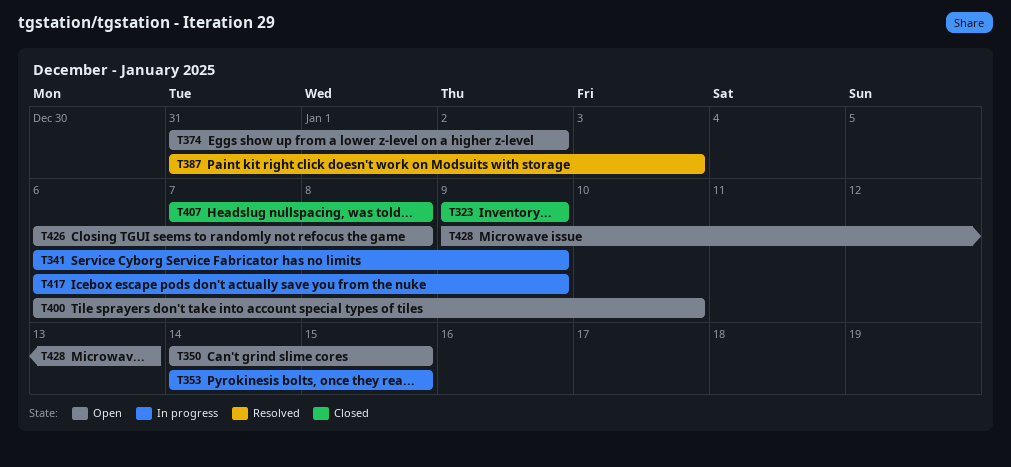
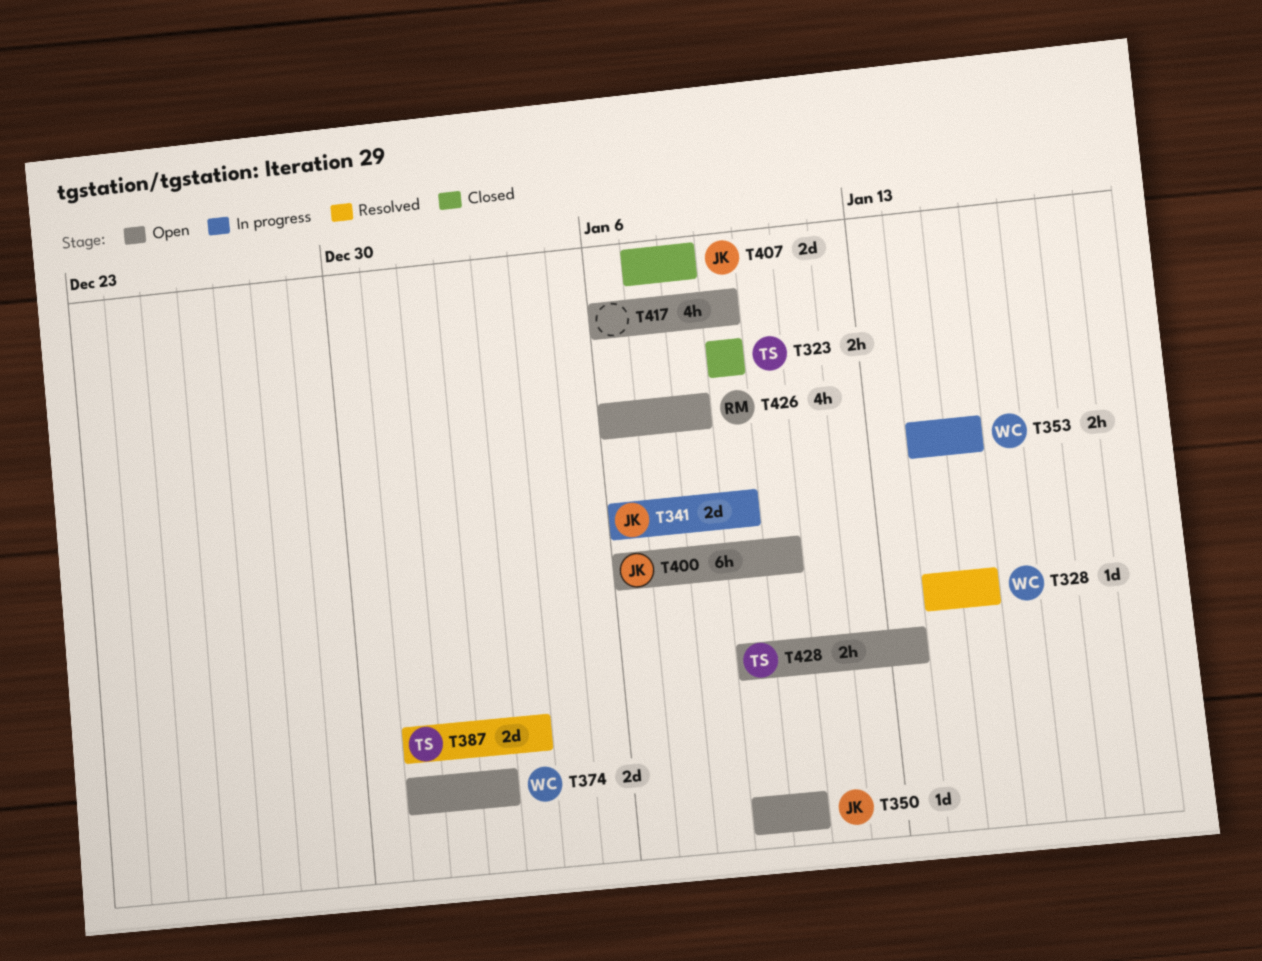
T328: none -> present
T350, start: Jan 14 -> Jan 9
T350, due: Jan 15 -> Jan 10
T417, status: In progress -> Open

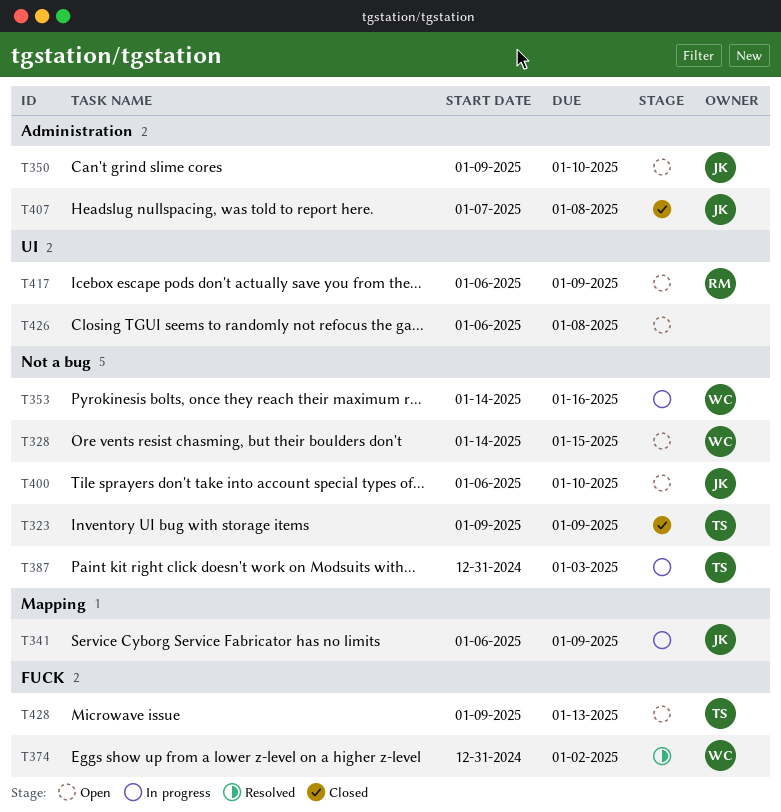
T328, status: Resolved -> Open
T353, due: Jan 15 -> Jan 16
T374, status: Open -> Resolved
T387, status: Resolved -> In progress
T417, owner: none -> RM
T426, owner: RM -> none

